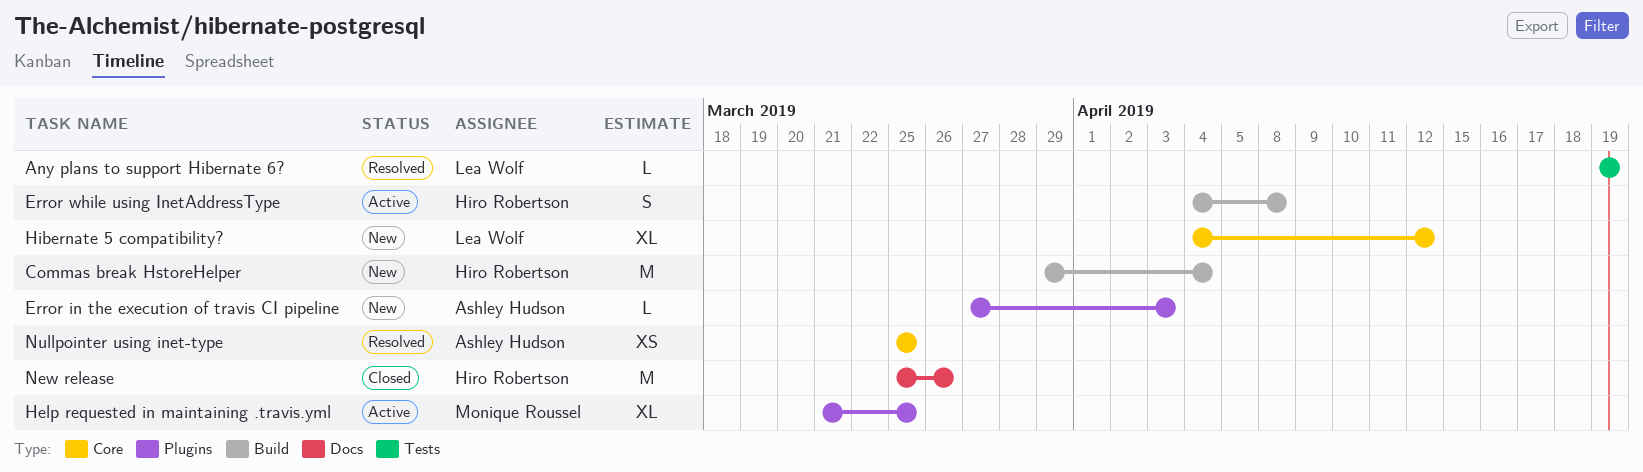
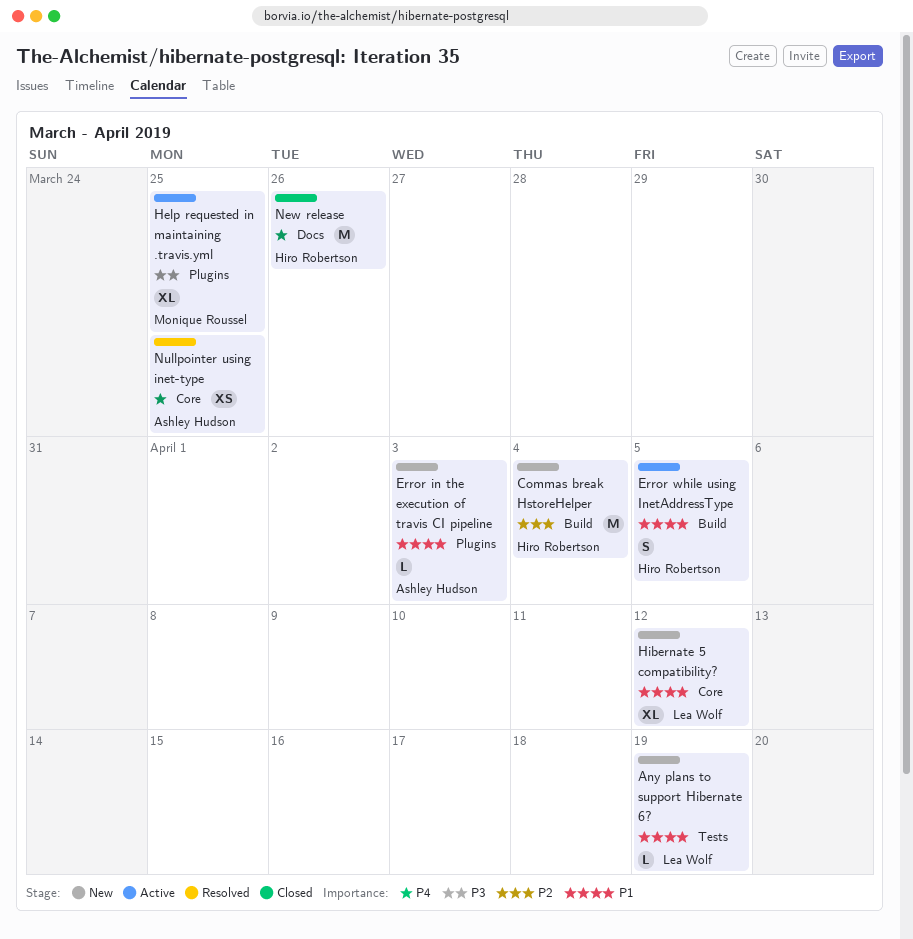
Any plans to support Hibernate 6?, status: Resolved -> New
Error while using InetAddressType, due: Apr 8 -> Apr 5

